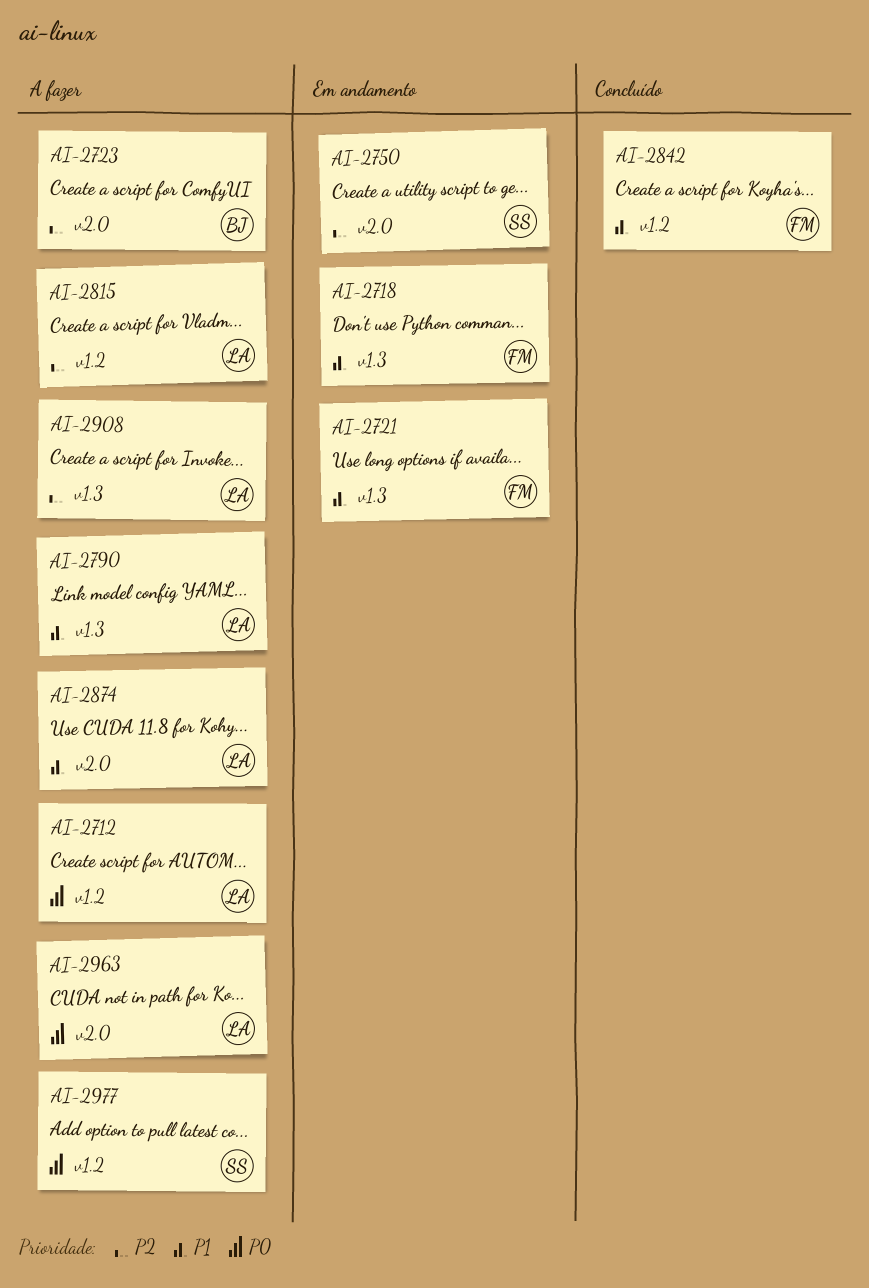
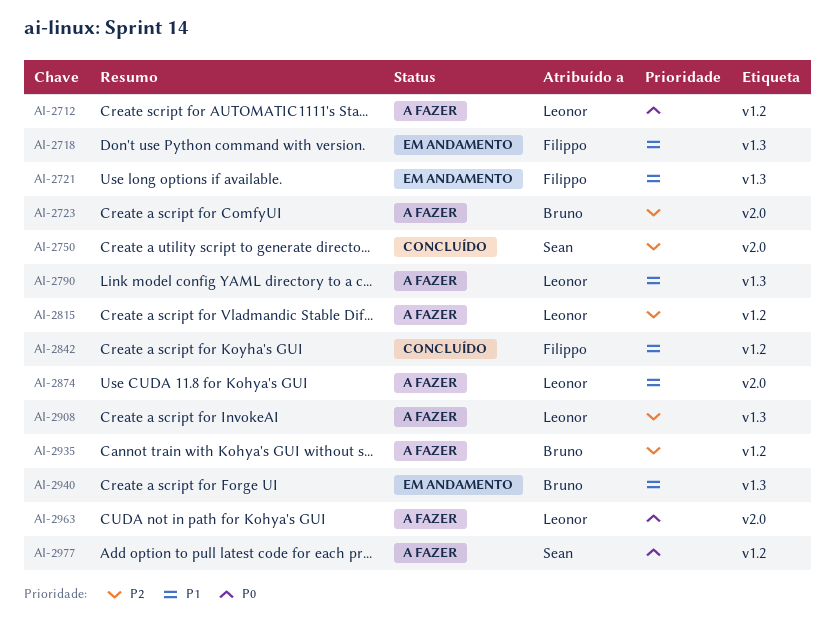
AI-2750, status: Em andamento -> Concluído
AI-2935: none -> present
AI-2940: none -> present

